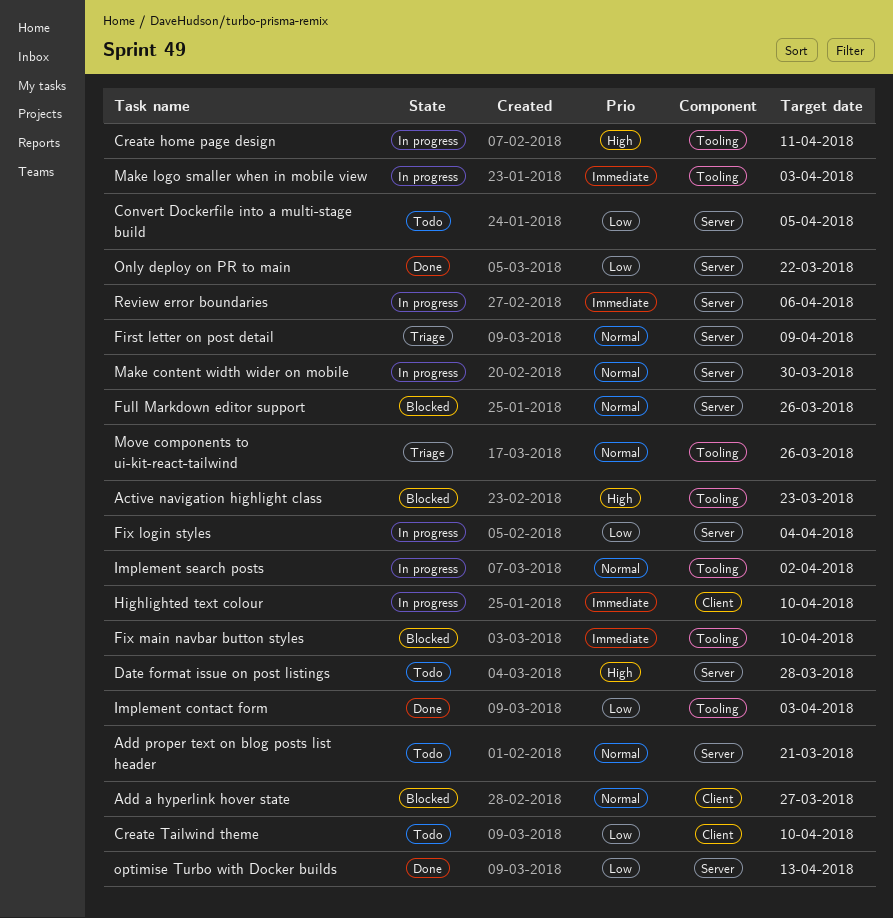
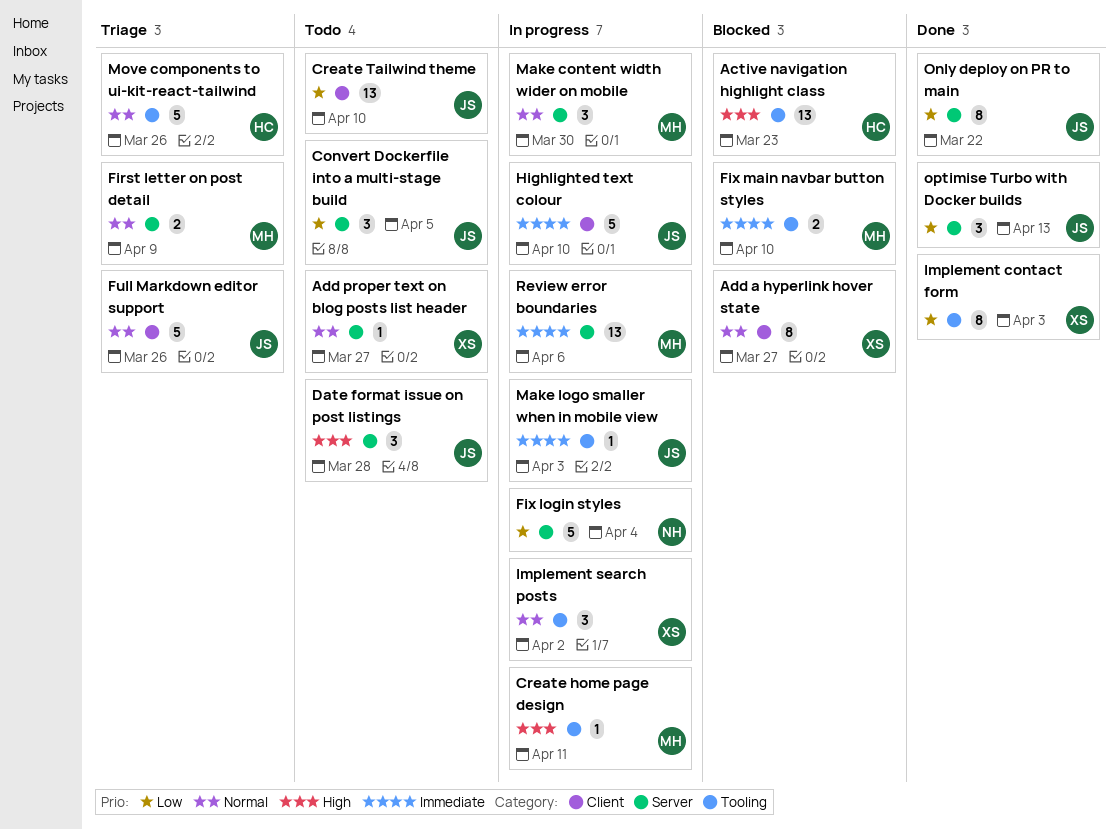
Add proper text on blog posts list header, due: Mar 21 -> Mar 27
Full Markdown editor support, status: Blocked -> Triage
Full Markdown editor support, label: Server -> Client

